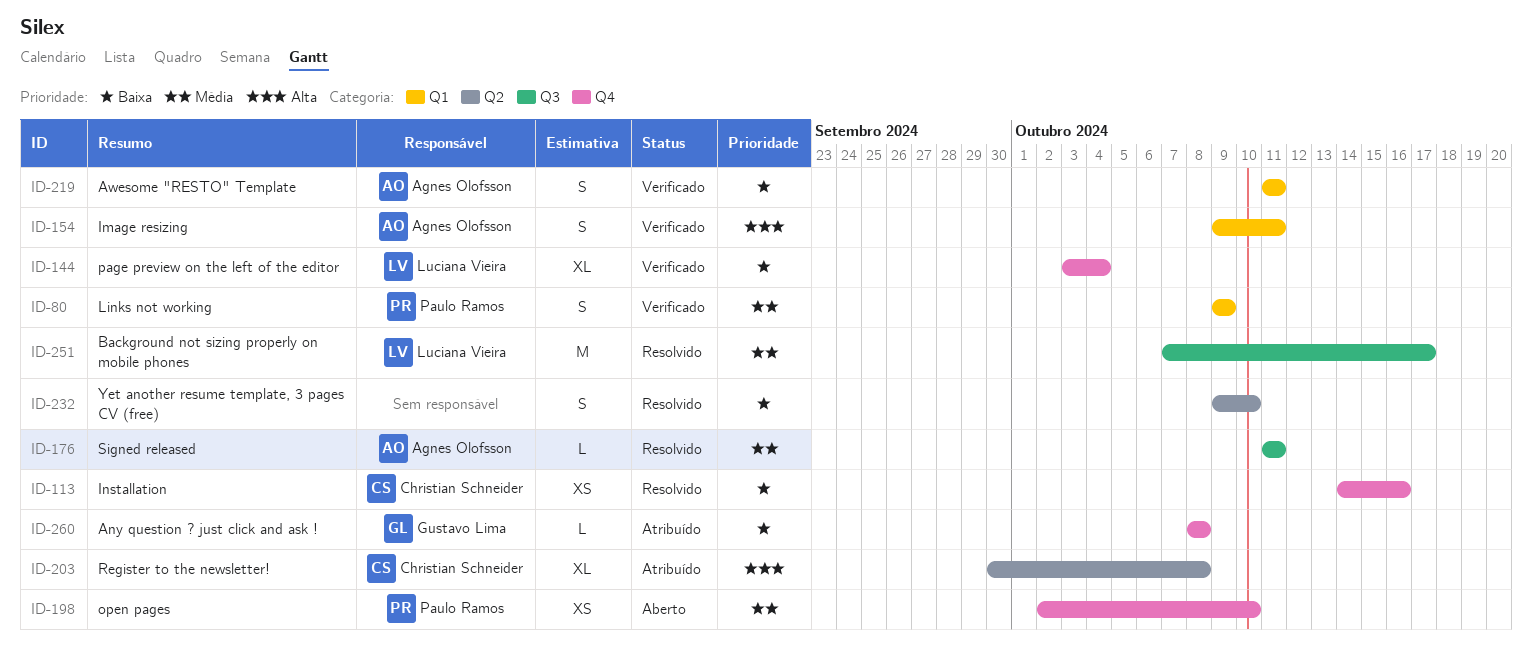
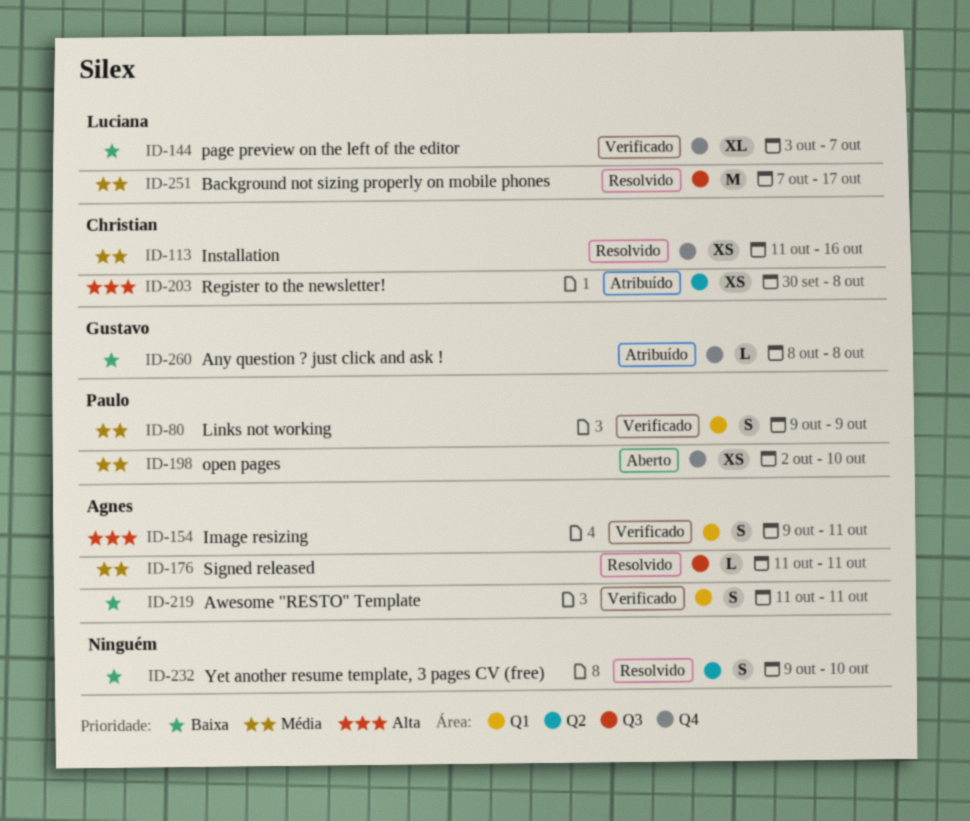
ID-113, priority: Baixa -> Média
ID-113, start: Oct 14 -> Oct 11
ID-144, due: Oct 4 -> Oct 7
ID-203, estimate: XL -> XS

